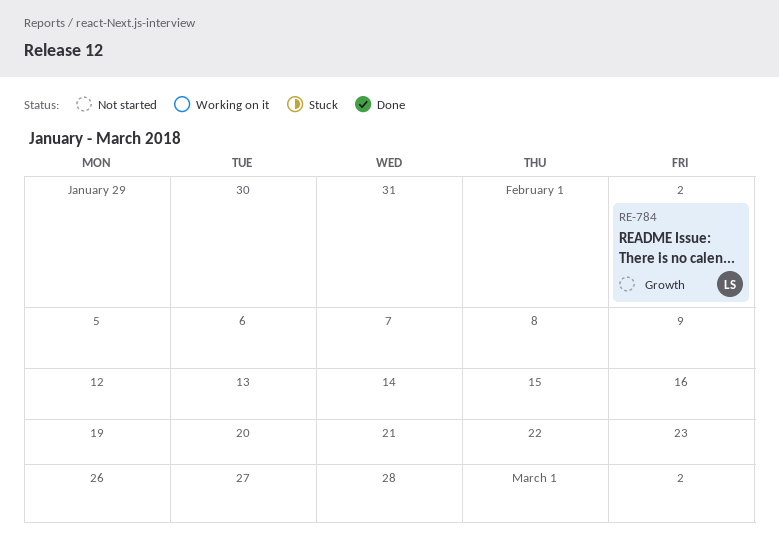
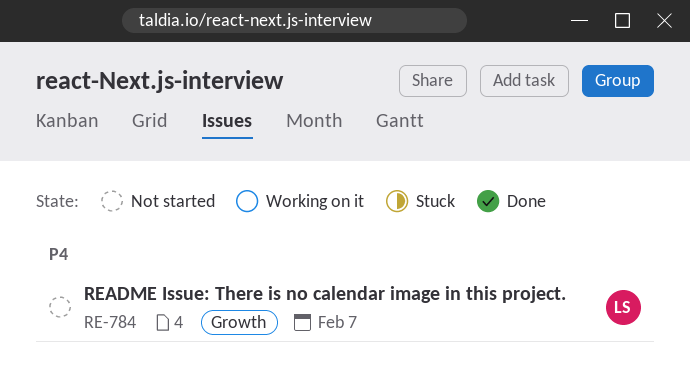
RE-784, due: Feb 2 -> Feb 7

